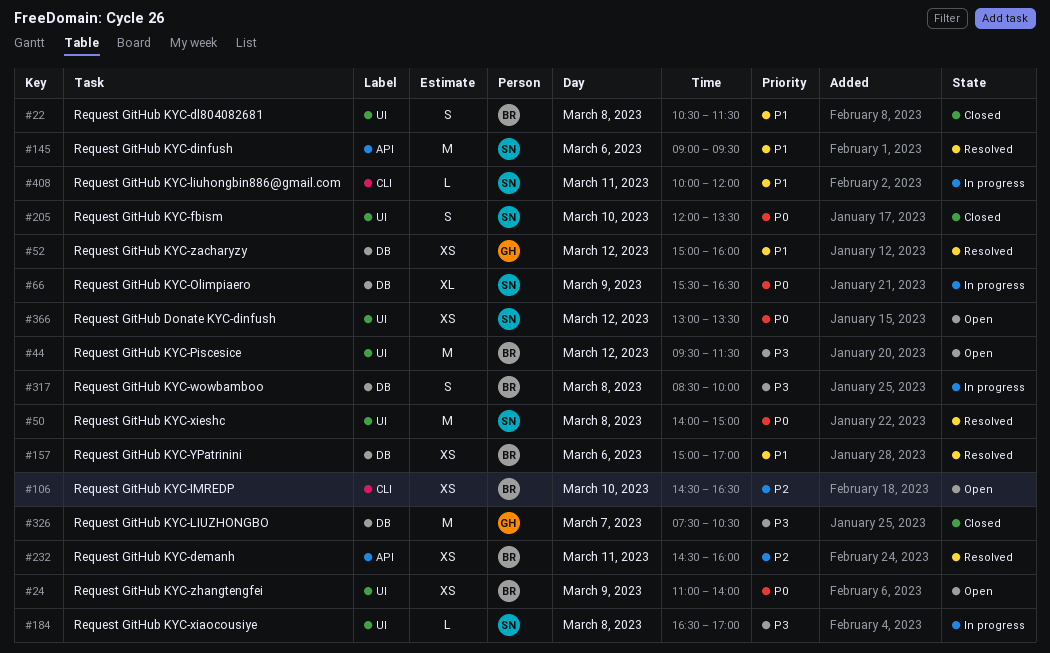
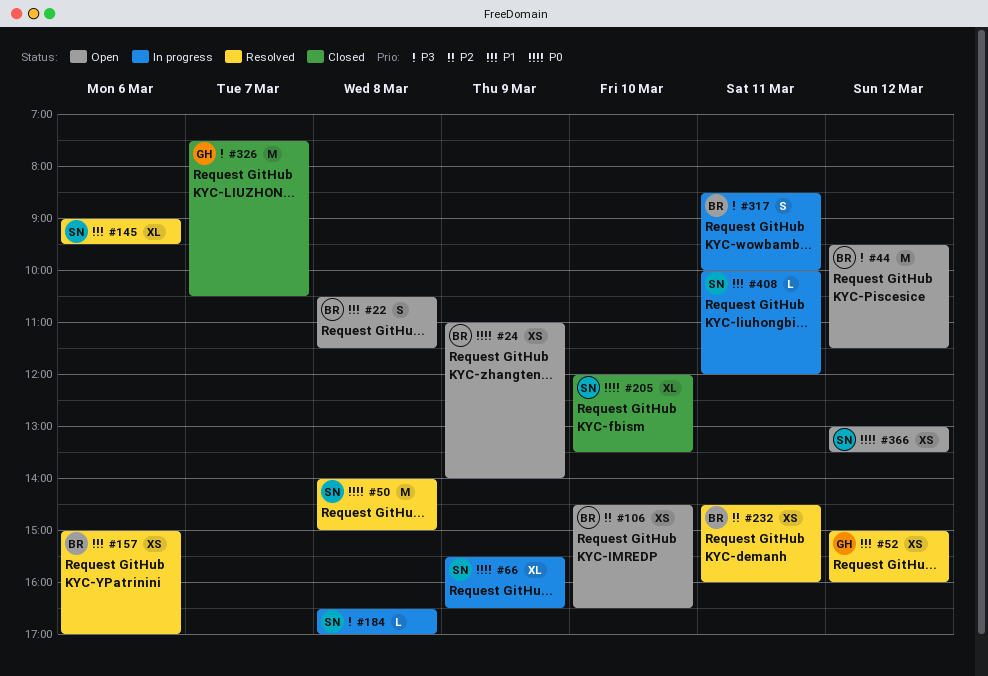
#22, status: Closed -> Open
#145, estimate: M -> XL
#205, estimate: S -> XL
#317, day: Mar 8 -> Mar 11

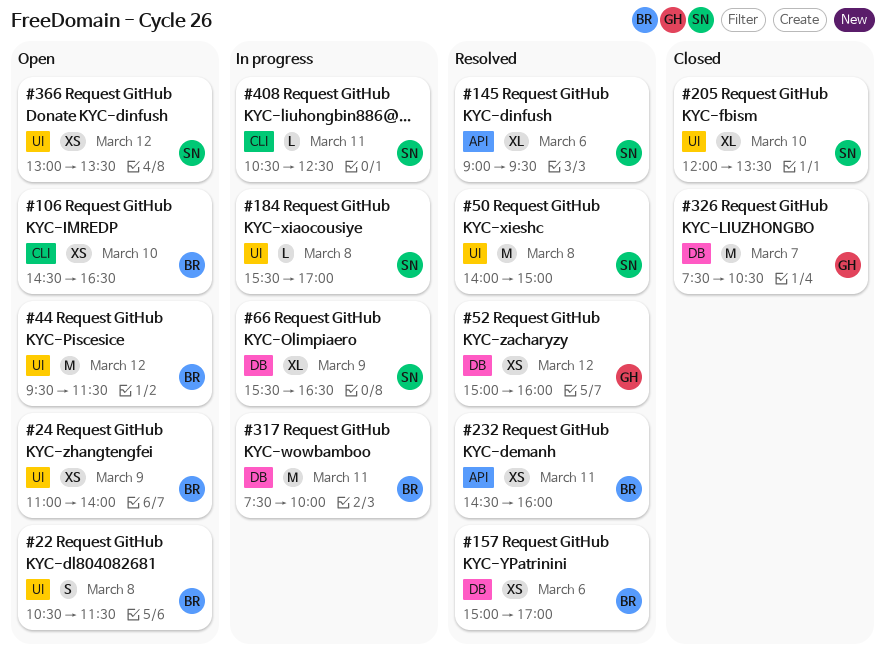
#184, begins: 16:30 -> 15:30
#317, estimate: S -> M
#317, begins: 08:30 -> 07:30
#408, begins: 10:00 -> 10:30
#408, ends: 12:00 -> 12:30

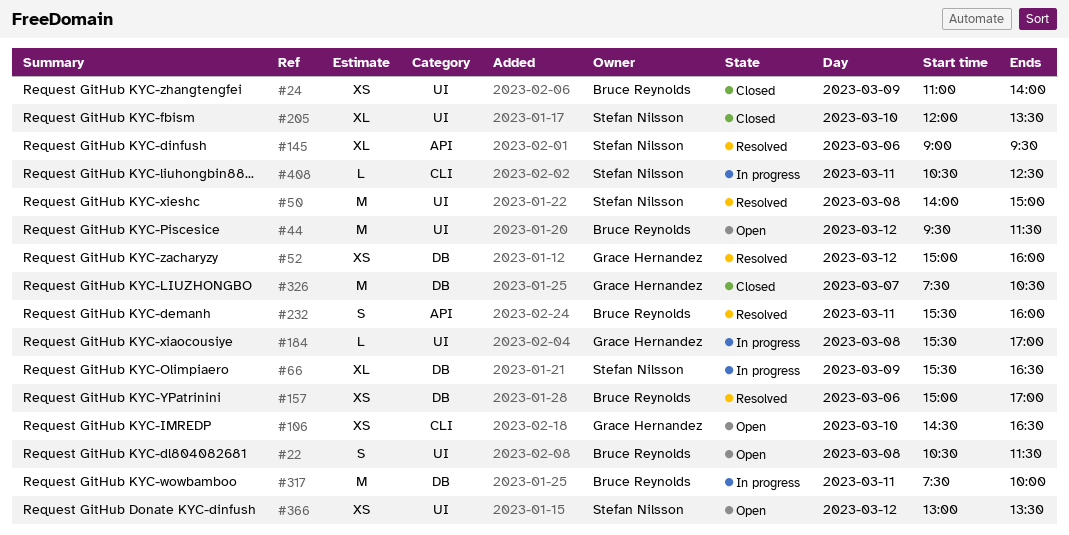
#24, status: Open -> Closed
#106, owner: Bruce Reynolds -> Grace Hernandez
#184, owner: Stefan Nilsson -> Grace Hernandez
#232, estimate: XS -> S
#232, begins: 14:30 -> 15:30

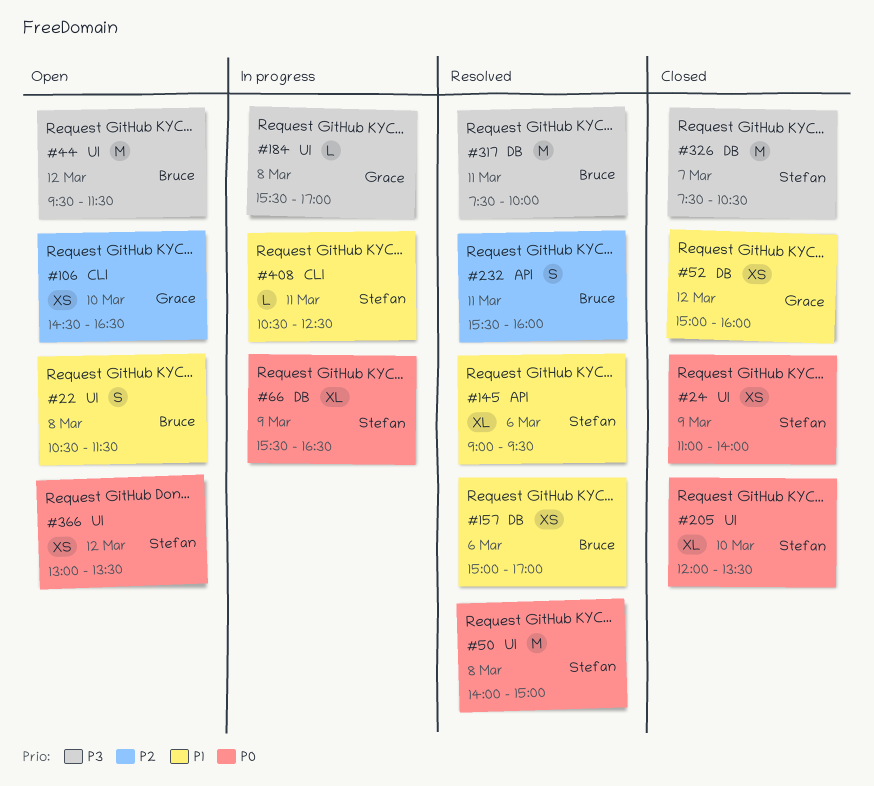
#24, owner: Bruce Reynolds -> Stefan Nilsson
#52, status: Resolved -> Closed
#317, status: In progress -> Resolved
#326, owner: Grace Hernandez -> Stefan Nilsson

